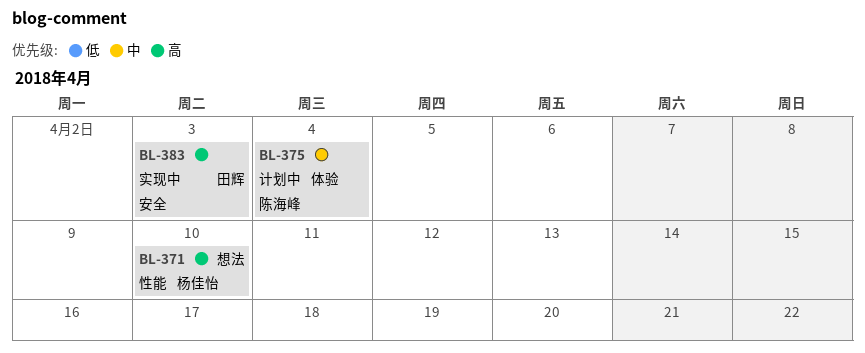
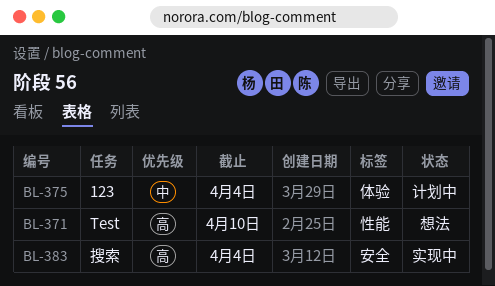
BL-383, due: Apr 3 -> Apr 4

